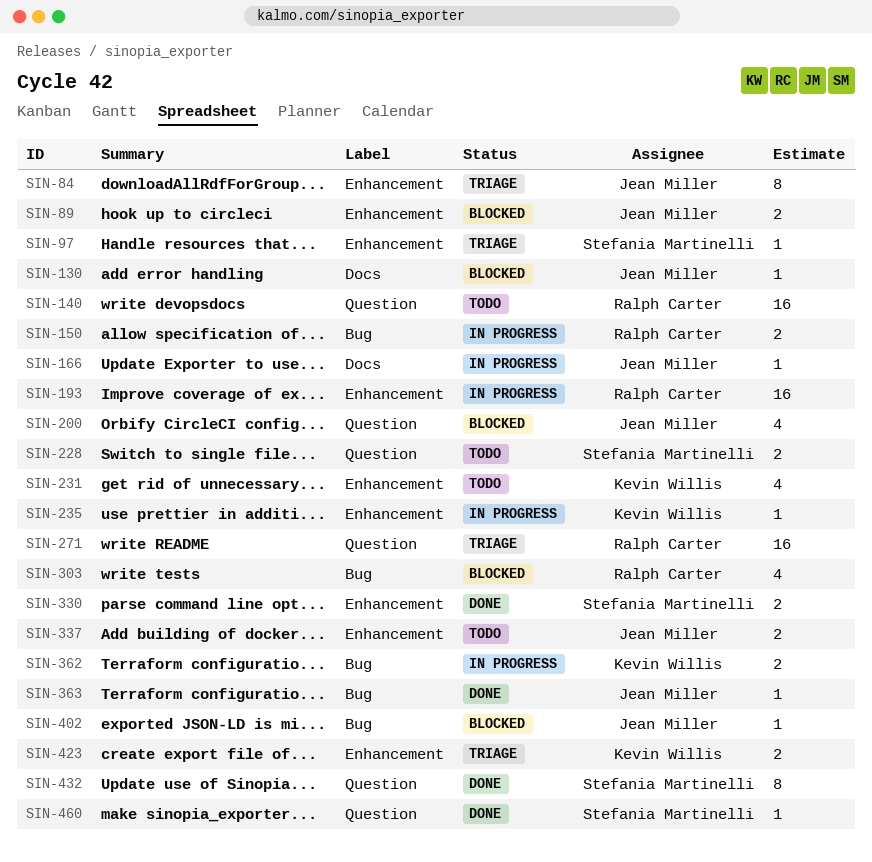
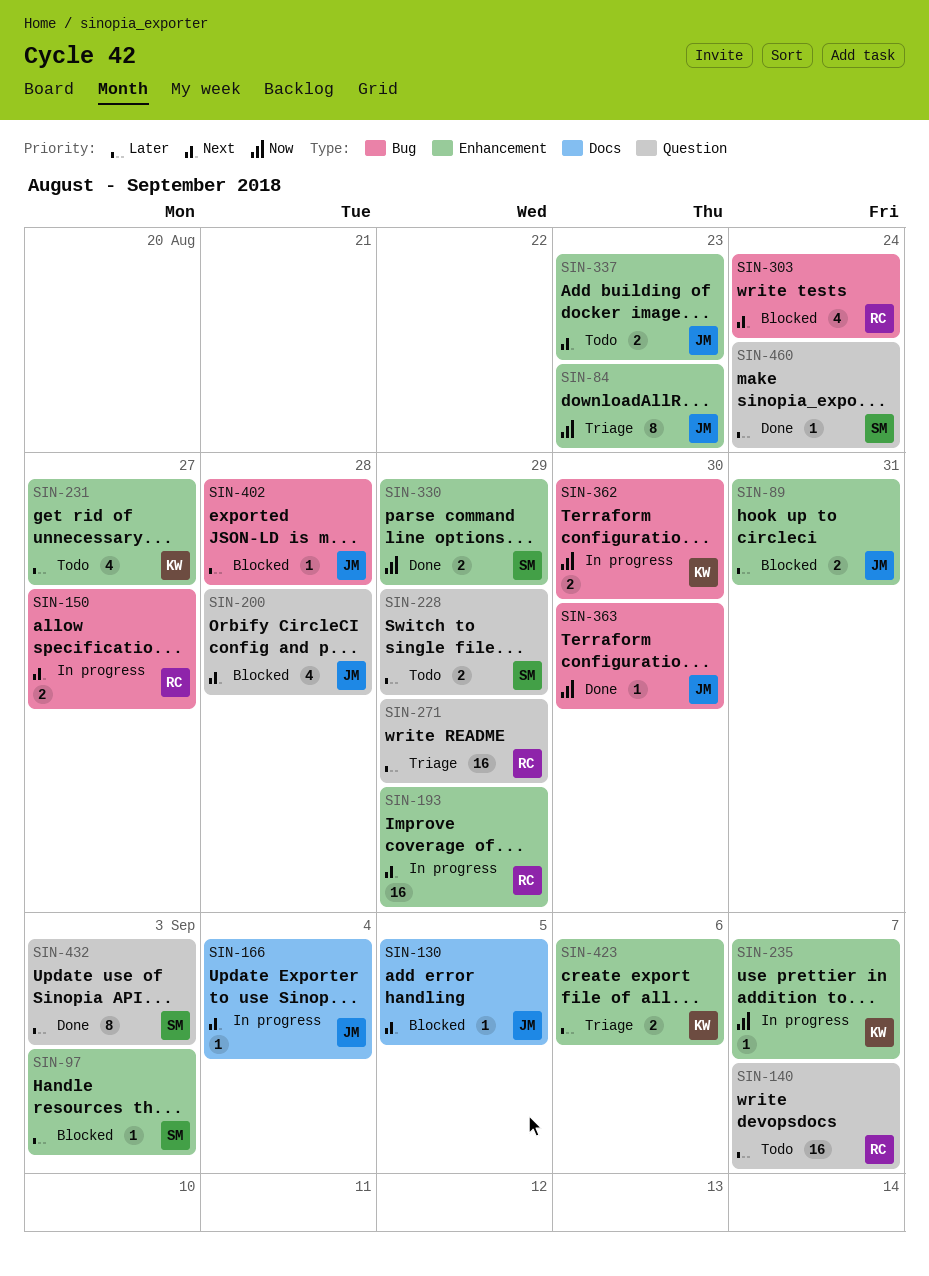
SIN-97, status: Triage -> Blocked

